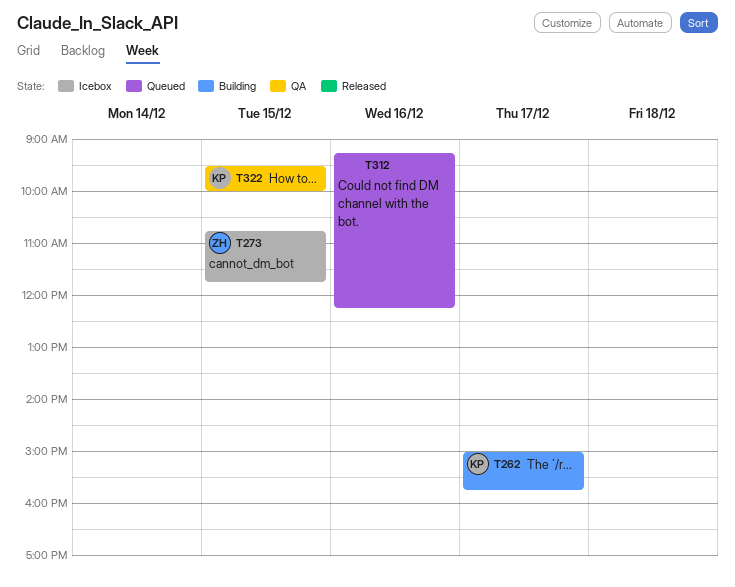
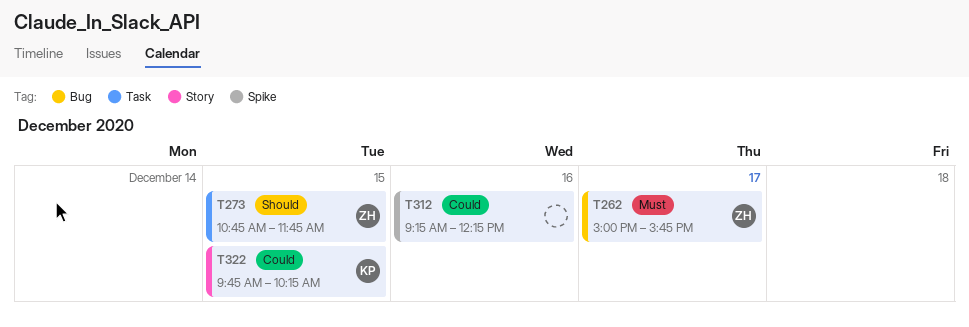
T262, owner: KP -> ZH
T322, begins: 09:30 -> 09:45
T322, ends: 10:00 -> 10:15

